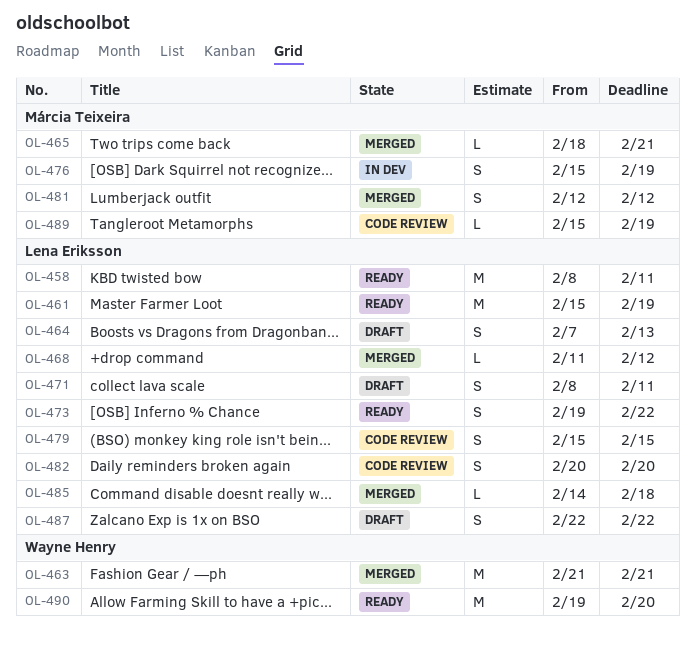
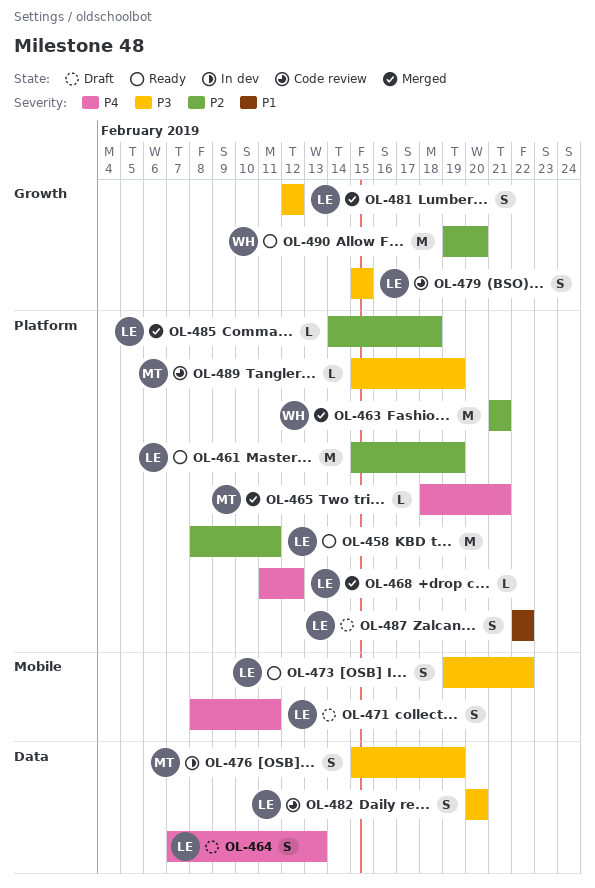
OL-481, owner: Márcia Teixeira -> Lena Eriksson

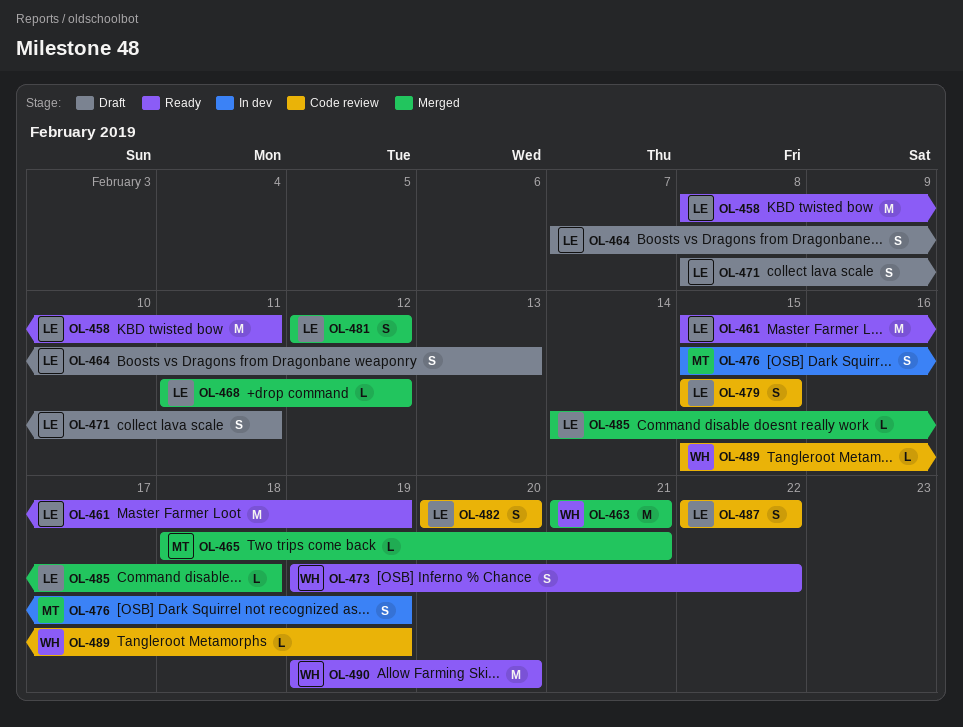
OL-473, owner: LE -> WH
OL-487, status: Draft -> Code review
OL-489, owner: MT -> WH

